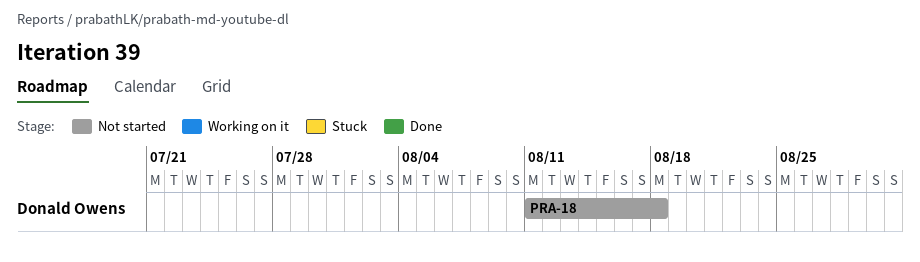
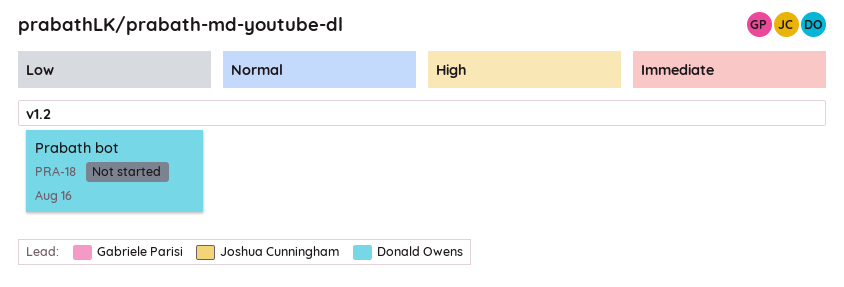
PRA-18, due: Aug 18 -> Aug 16

